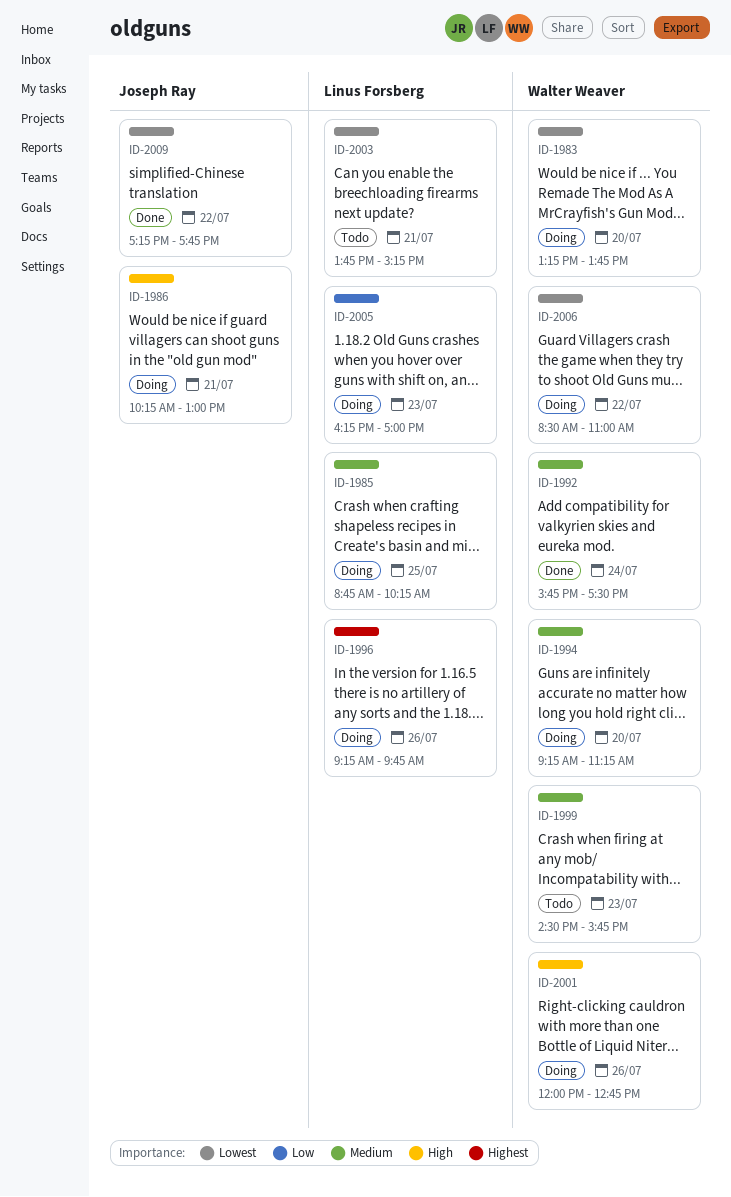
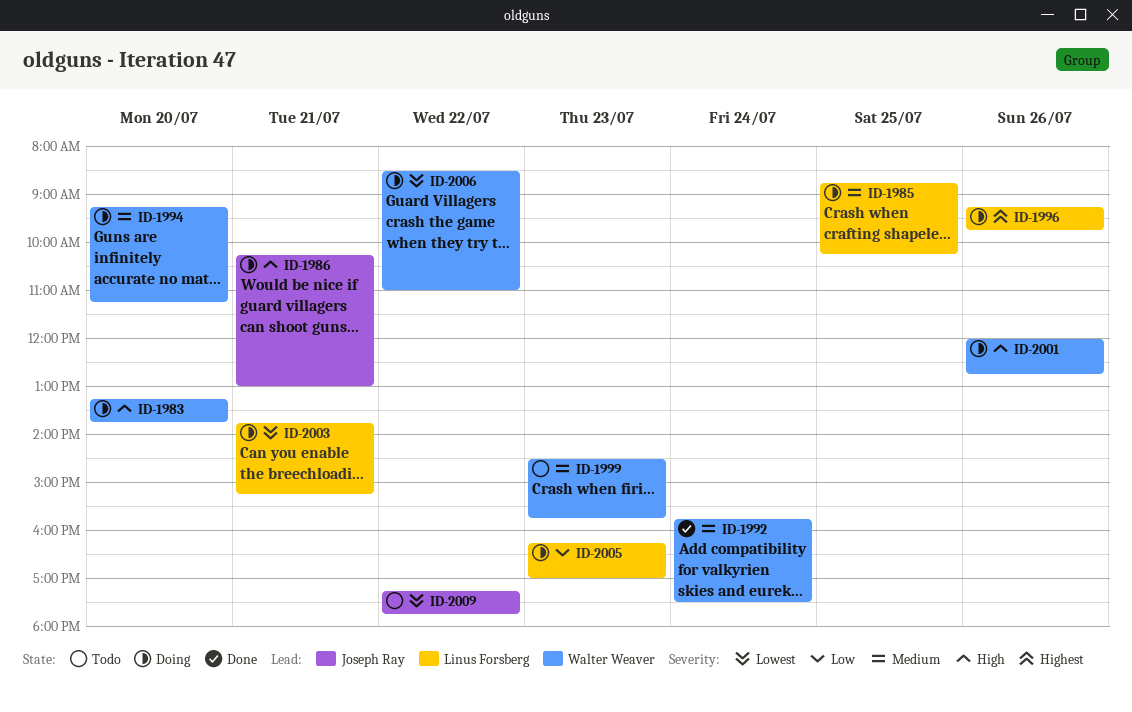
ID-1983, priority: Lowest -> High
ID-2003, status: Todo -> Doing
ID-2009, status: Done -> Todo

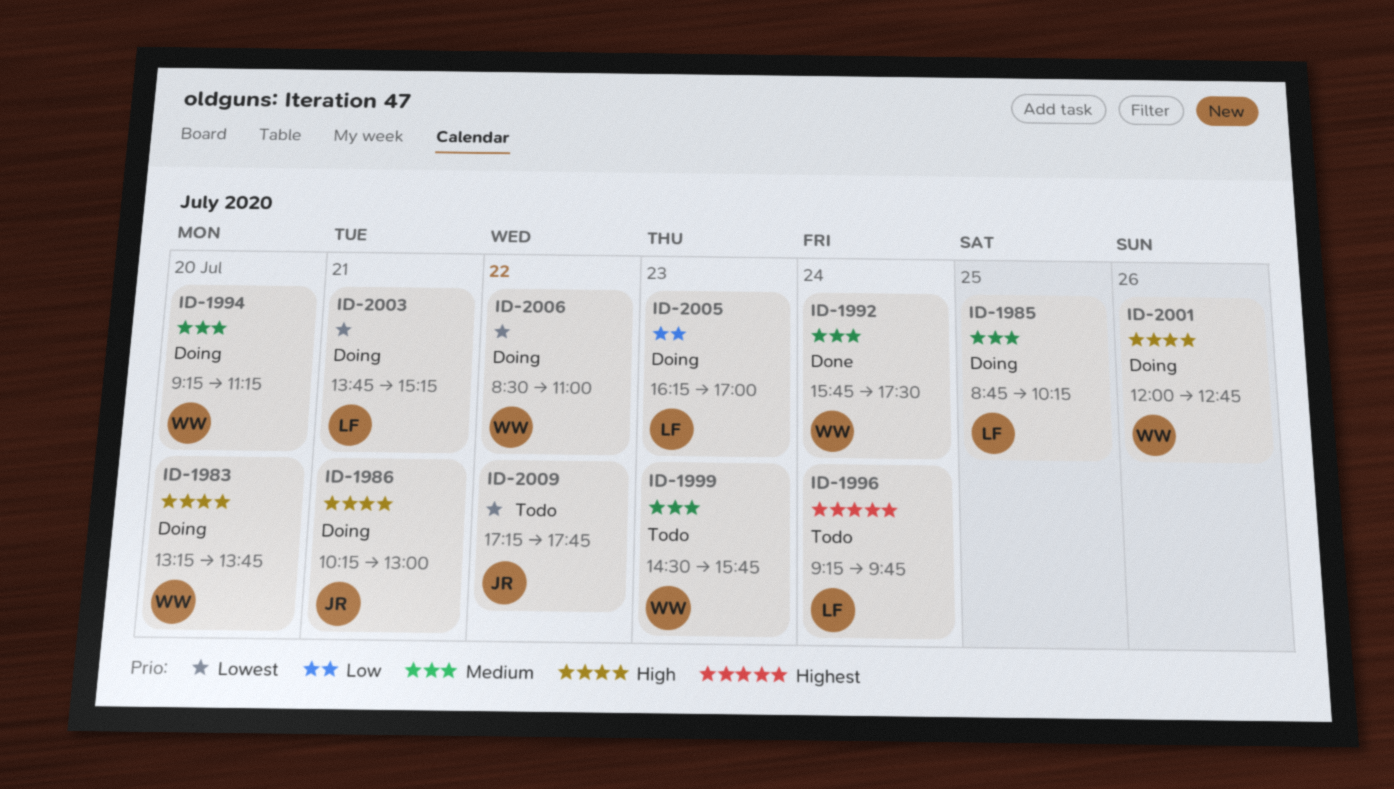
ID-1996, status: Doing -> Todo
ID-1996, day: Jul 26 -> Jul 24

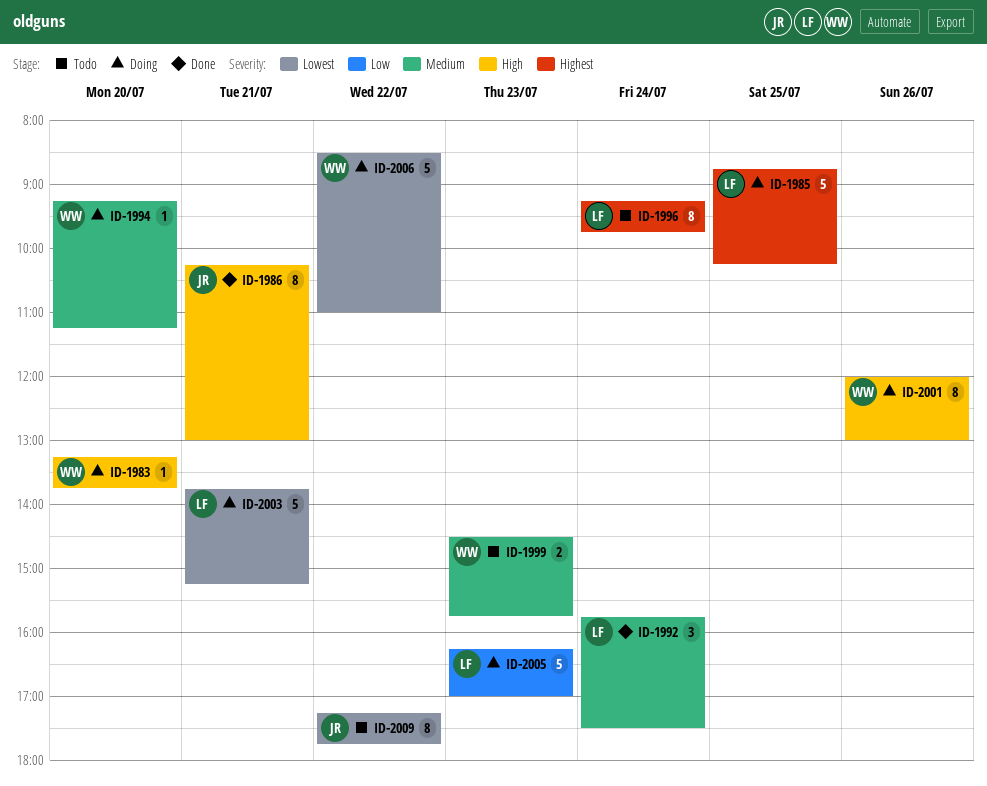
ID-1985, priority: Medium -> Highest
ID-1986, status: Doing -> Done
ID-1992, owner: WW -> LF
ID-2001, ends: 12:45 -> 13:00

